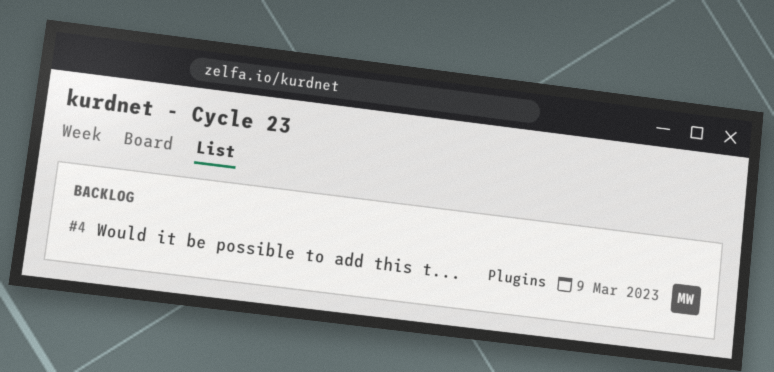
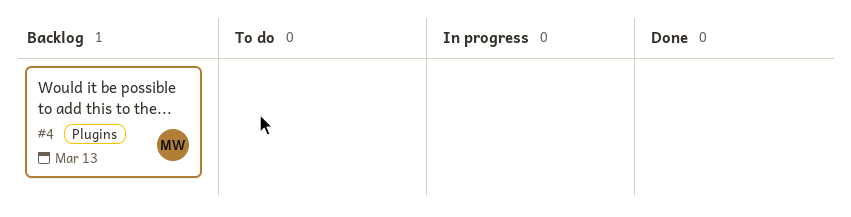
#4, due: Mar 9 -> Mar 13

